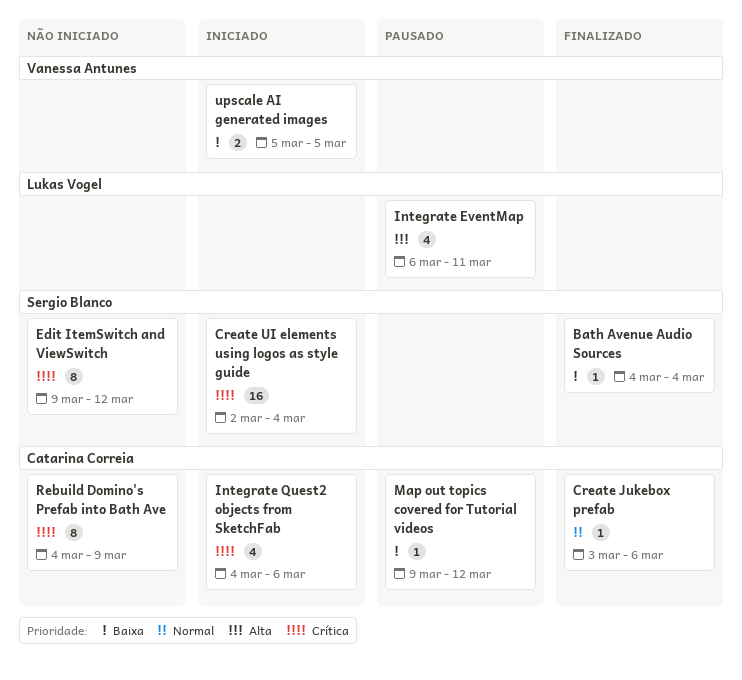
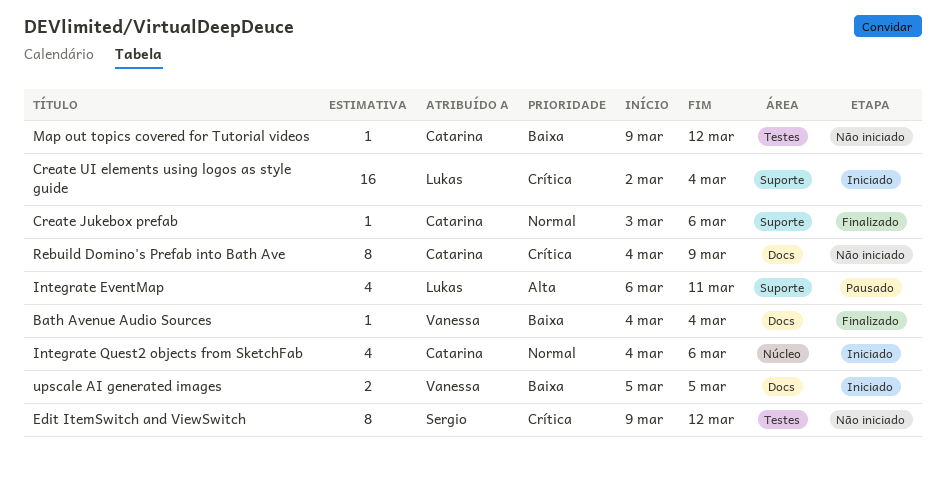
Bath Avenue Audio Sources, owner: Sergio Blanco -> Vanessa Antunes
Create UI elements using logos as style guide, owner: Sergio Blanco -> Lukas Vogel
Integrate Quest2 objects from SketchFab, priority: Crítica -> Normal
Map out topics covered for Tutorial videos, status: Pausado -> Não iniciado

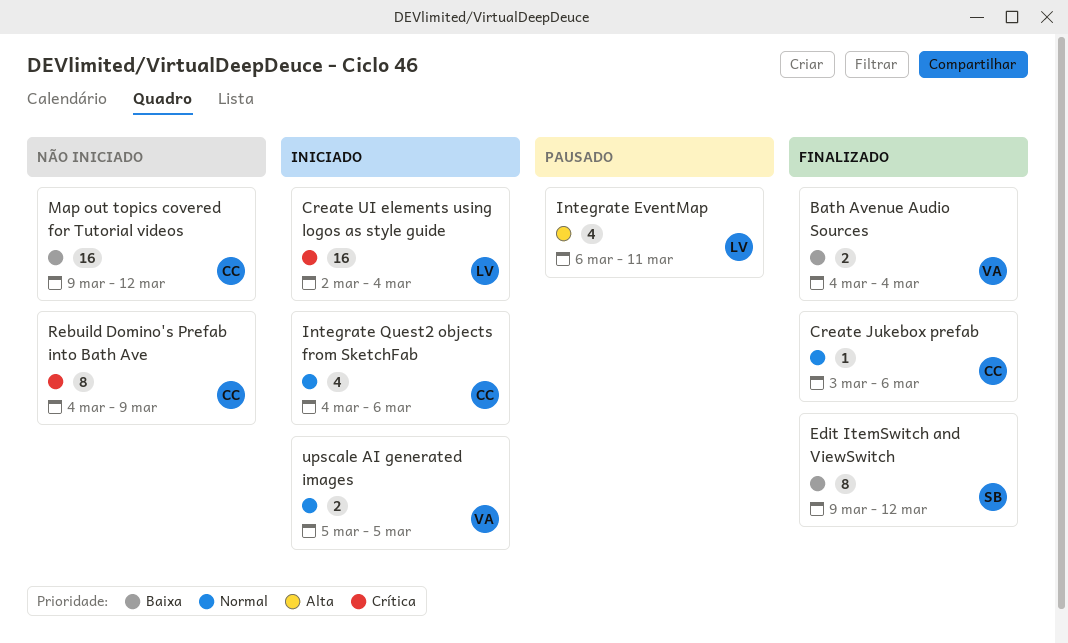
Bath Avenue Audio Sources, estimate: 1 -> 2
Edit ItemSwitch and ViewSwitch, status: Não iniciado -> Finalizado
Edit ItemSwitch and ViewSwitch, priority: Crítica -> Baixa
Map out topics covered for Tutorial videos, estimate: 1 -> 16
upscale AI generated images, priority: Baixa -> Normal

